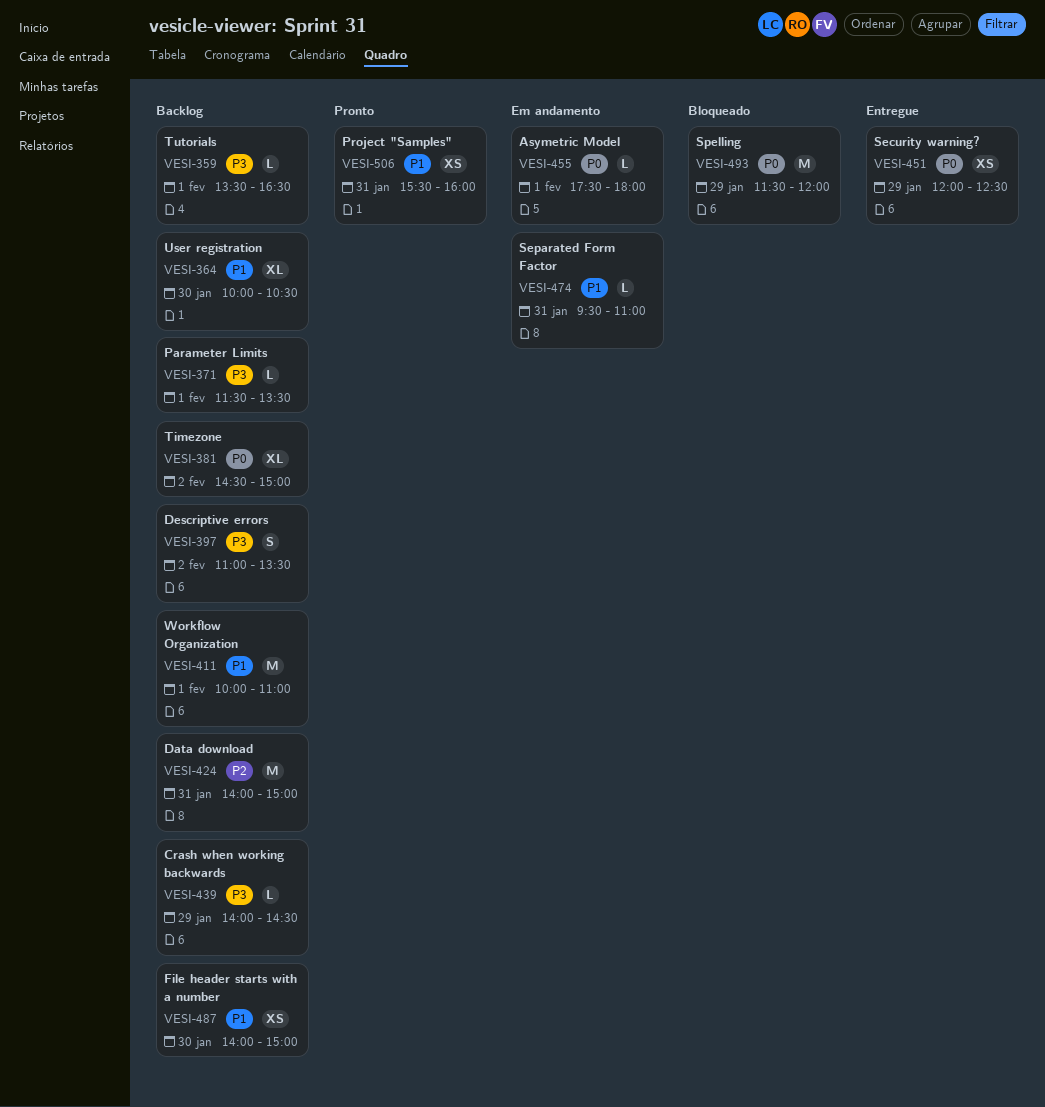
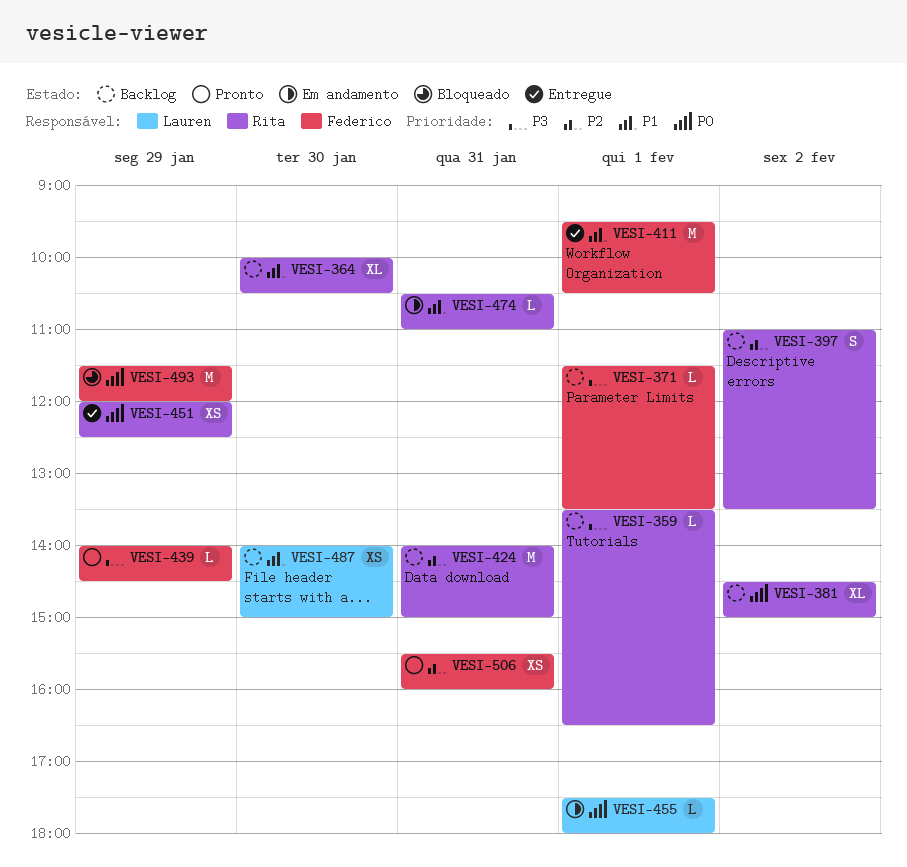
VESI-397, priority: P3 -> P2
VESI-411, status: Backlog -> Entregue
VESI-411, begins: 10:00 -> 09:30
VESI-411, ends: 11:00 -> 10:30
VESI-439, status: Backlog -> Pronto
VESI-474, begins: 09:30 -> 10:30
VESI-506, priority: P1 -> P2

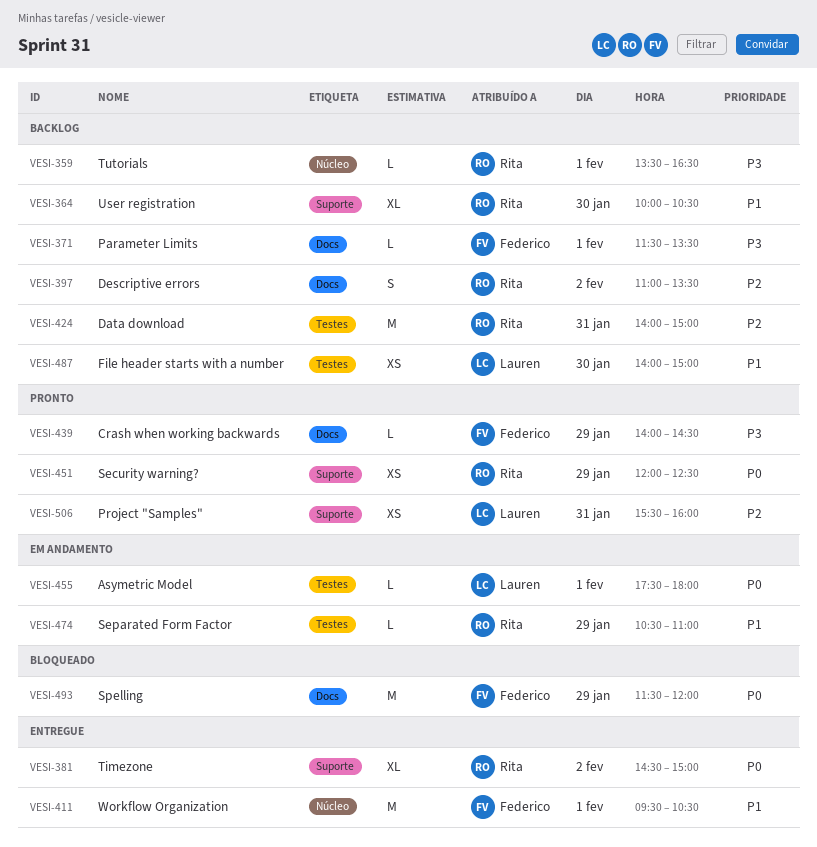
VESI-381, status: Backlog -> Entregue
VESI-451, status: Entregue -> Pronto
VESI-474, day: Jan 31 -> Jan 29
VESI-506, owner: Federico -> Lauren

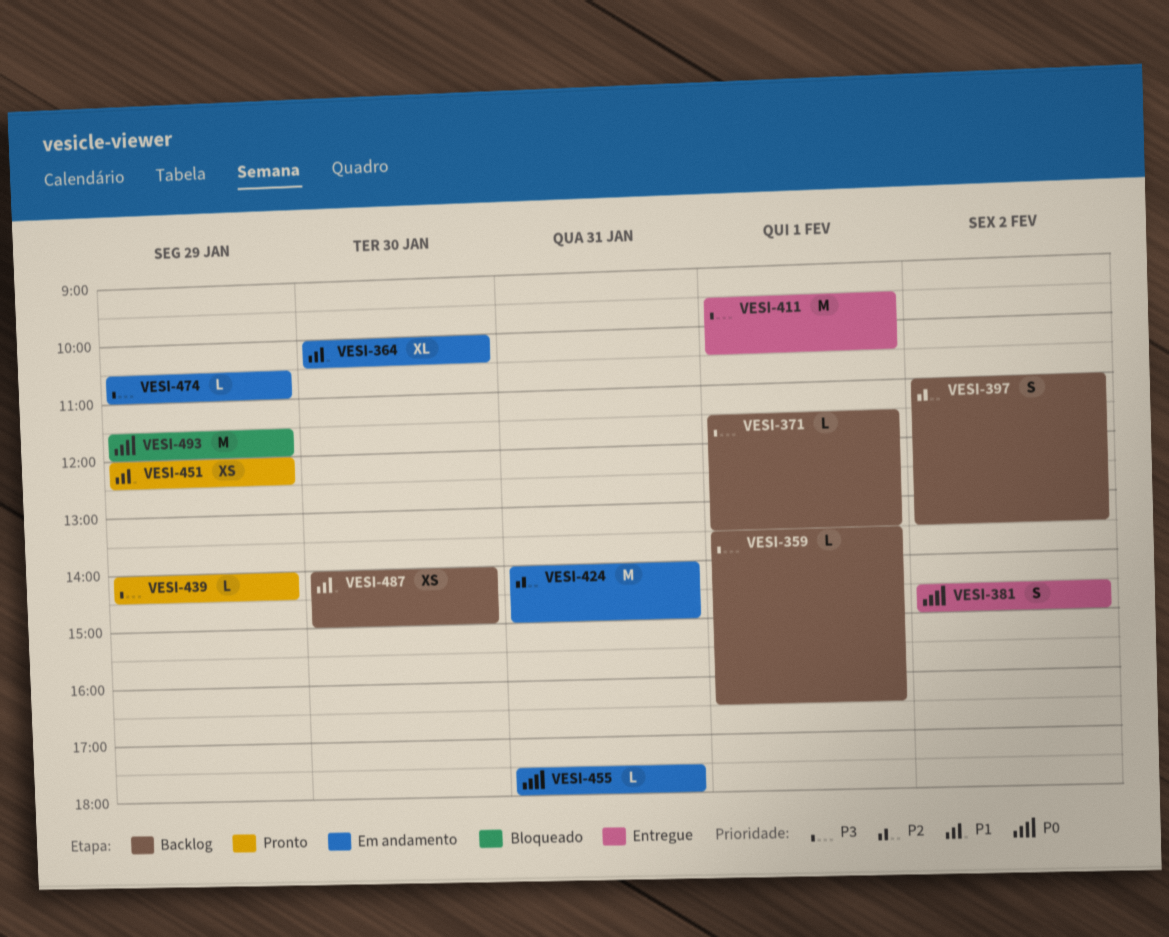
VESI-364, status: Backlog -> Em andamento
VESI-381, estimate: XL -> S
VESI-411, priority: P1 -> P3
VESI-424, status: Backlog -> Em andamento
VESI-451, priority: P0 -> P1
VESI-455, day: Feb 1 -> Jan 31
VESI-474, priority: P1 -> P3
VESI-506: present -> none

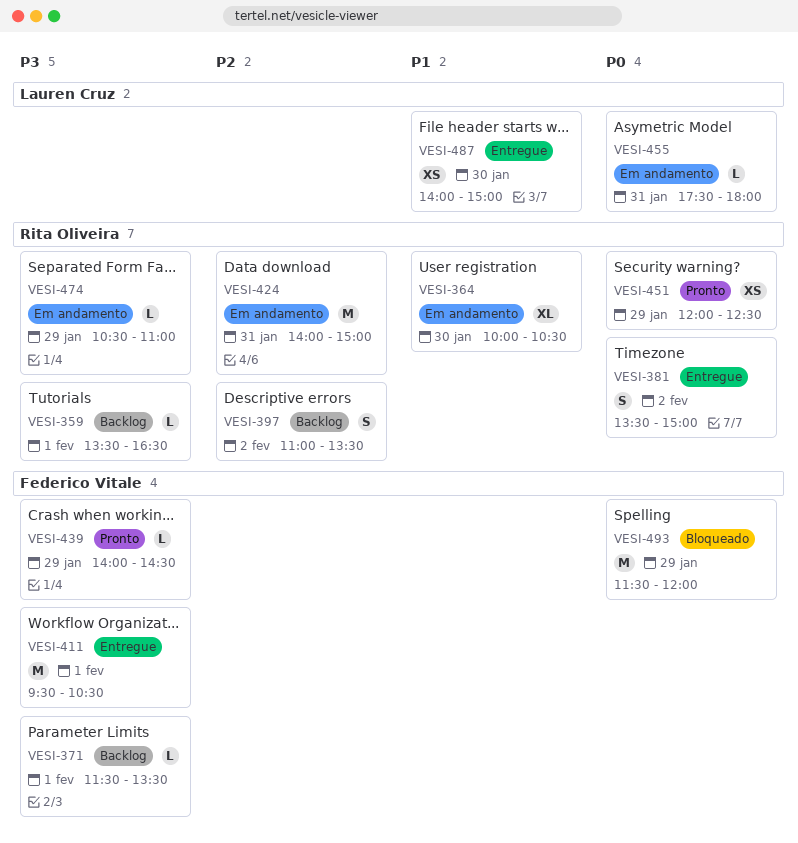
VESI-381, begins: 14:30 -> 13:30
VESI-451, priority: P1 -> P0
VESI-487, status: Backlog -> Entregue

